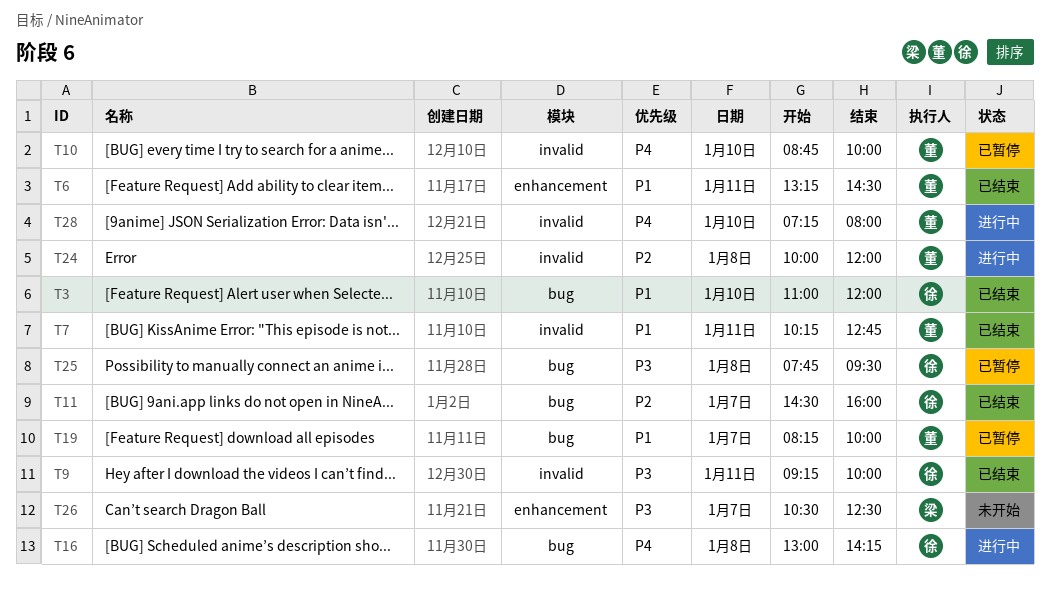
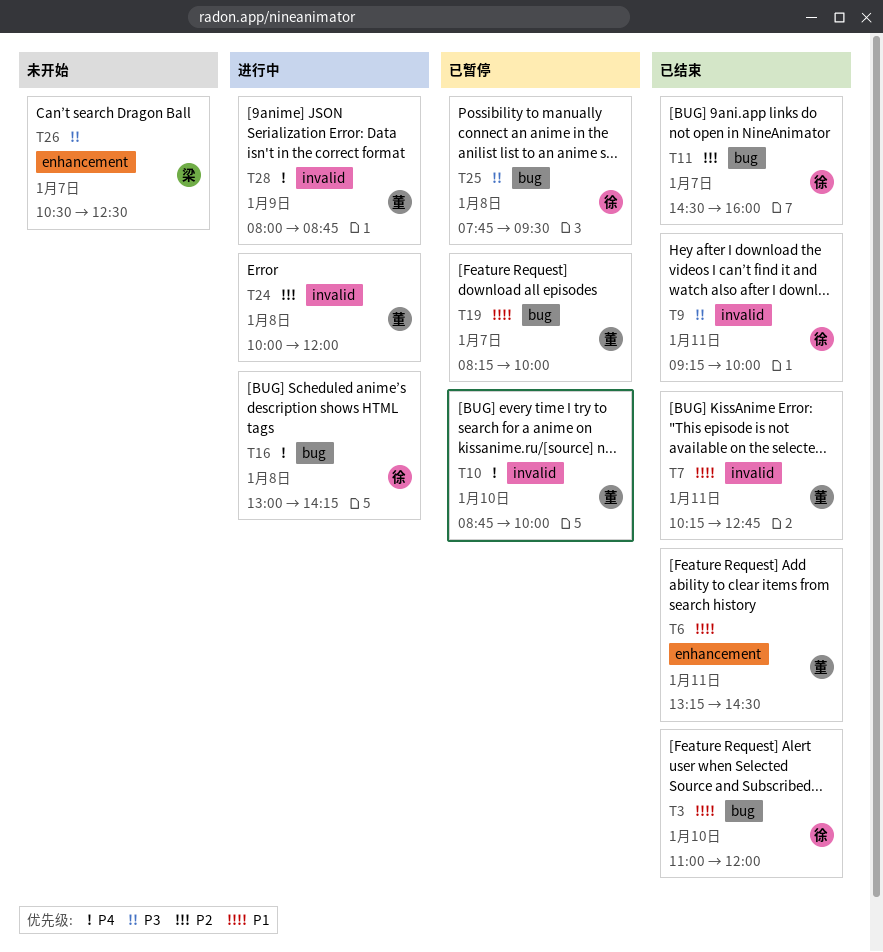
T28, day: Jan 10 -> Jan 9
T28, begins: 07:15 -> 08:00
T28, ends: 08:00 -> 08:45

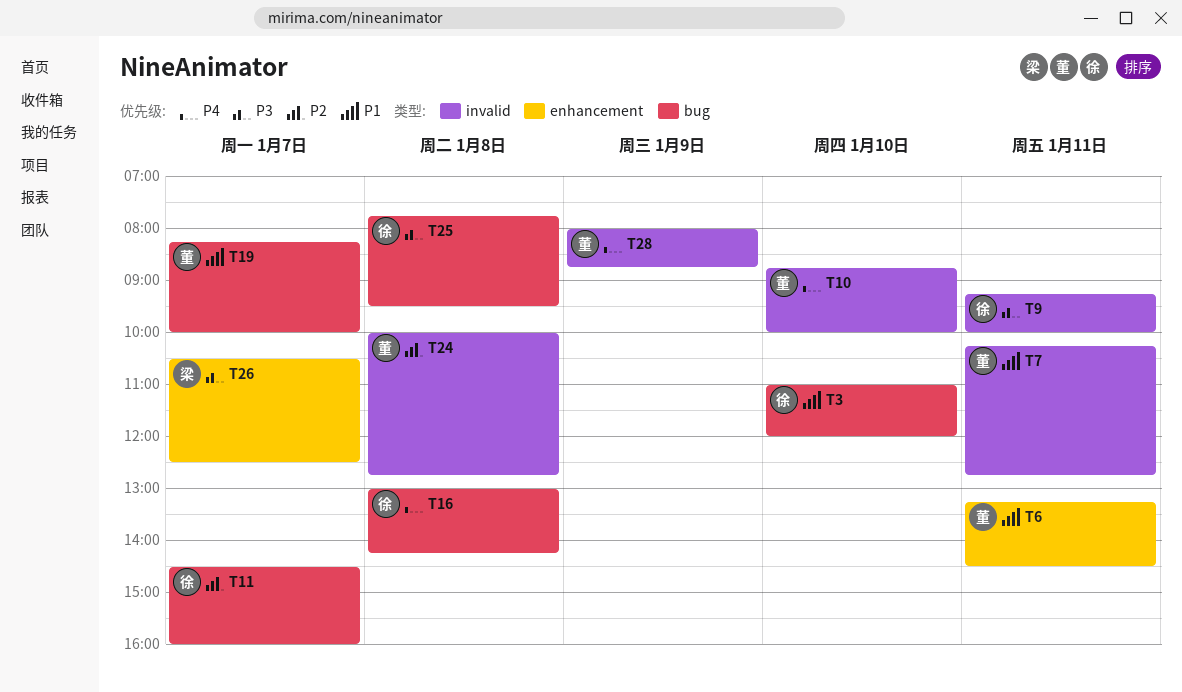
T24, ends: 12:00 -> 12:45

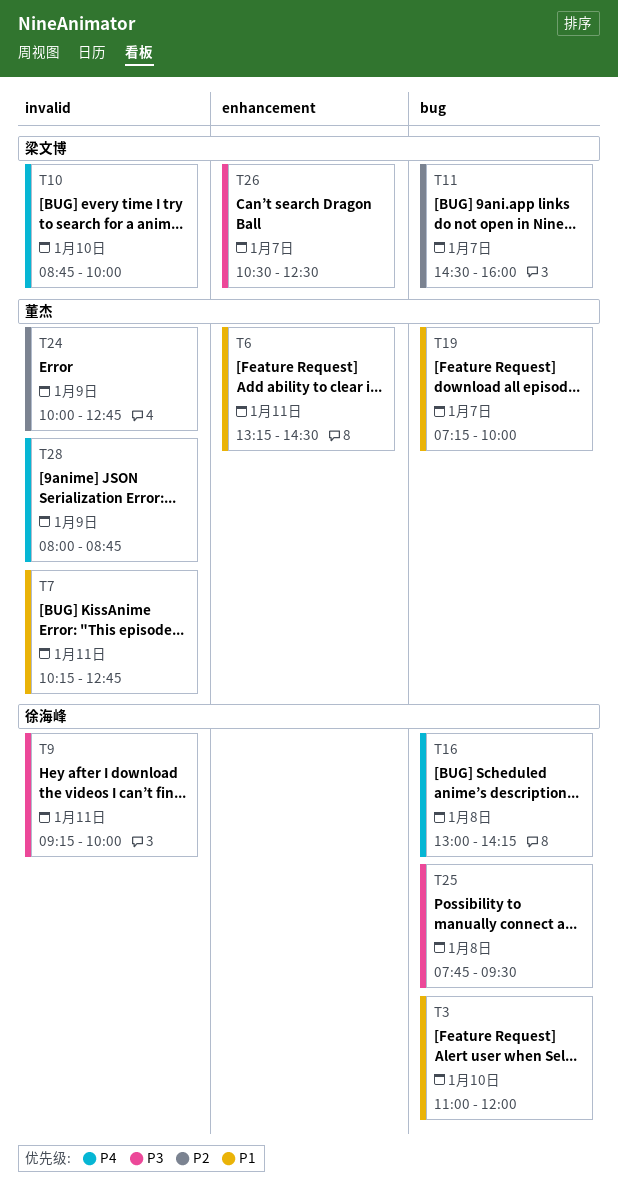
T10, owner: 董杰 -> 梁文博
T11, owner: 徐海峰 -> 梁文博
T19, begins: 08:15 -> 07:15
T24, day: Jan 8 -> Jan 9

